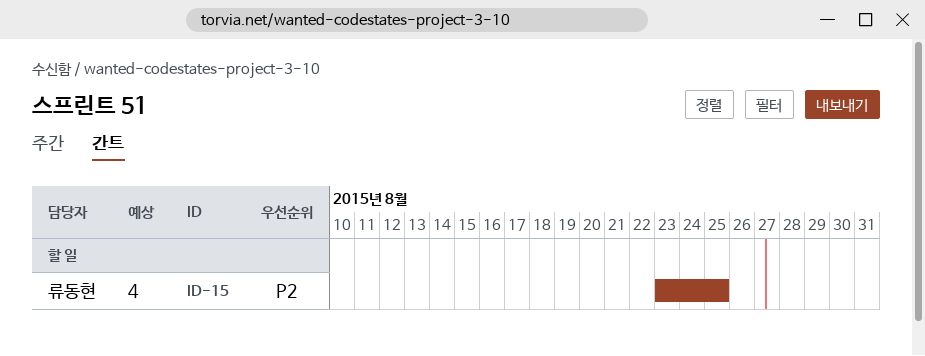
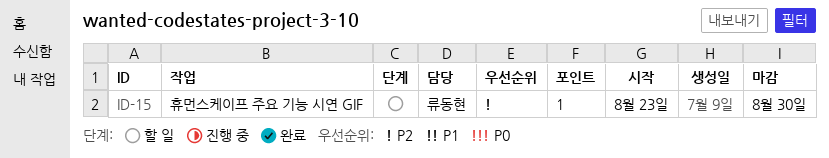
ID-15, estimate: 4 -> 1
ID-15, due: Aug 25 -> Aug 30

